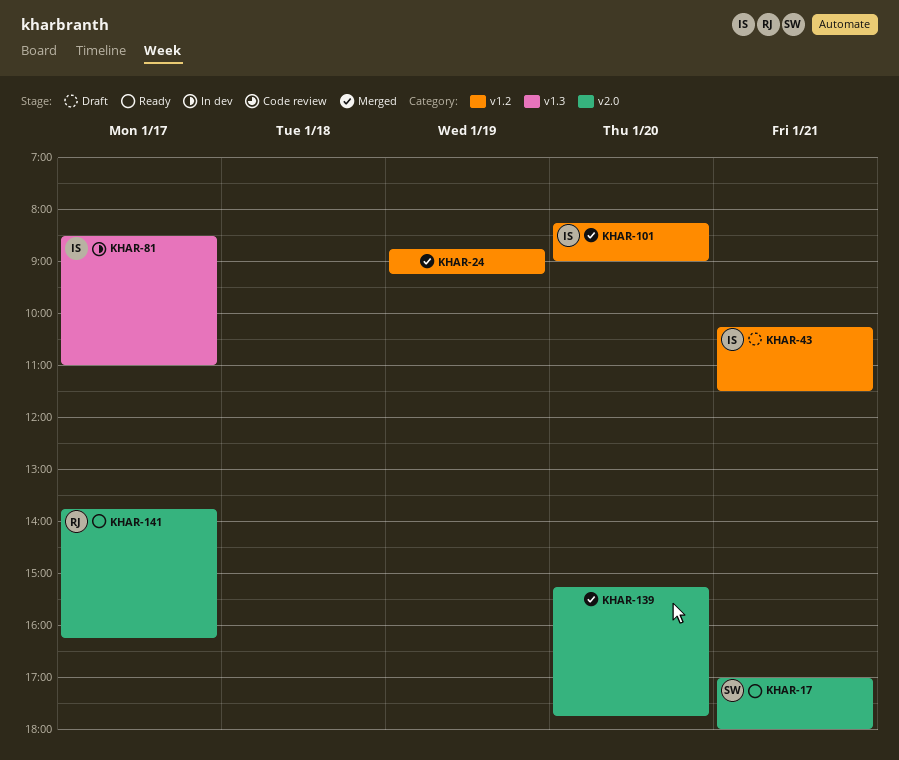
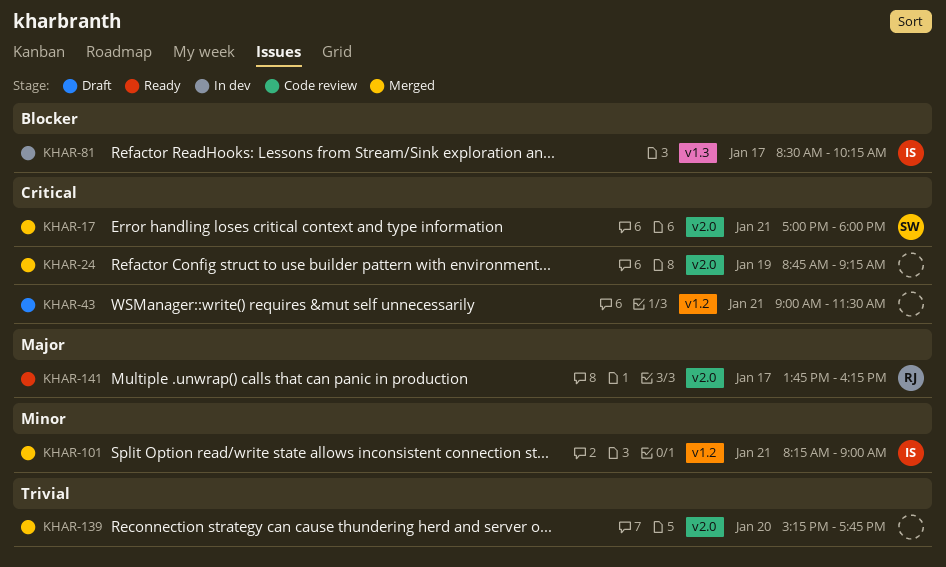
KHAR-17, status: Ready -> Merged
KHAR-24, label: v1.2 -> v2.0
KHAR-43, owner: IS -> none
KHAR-43, begins: 10:15 -> 09:00
KHAR-81, ends: 11:00 -> 10:15
KHAR-101, day: Jan 20 -> Jan 21

